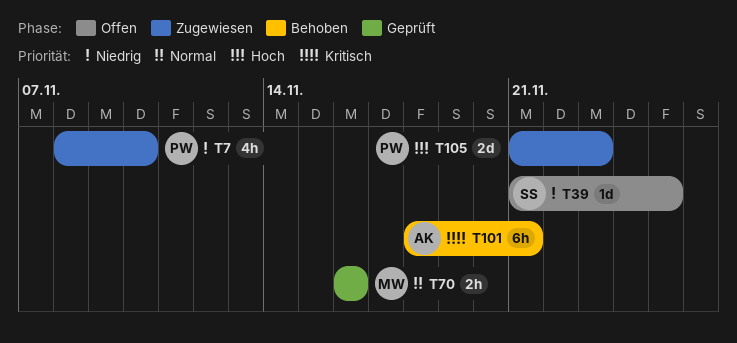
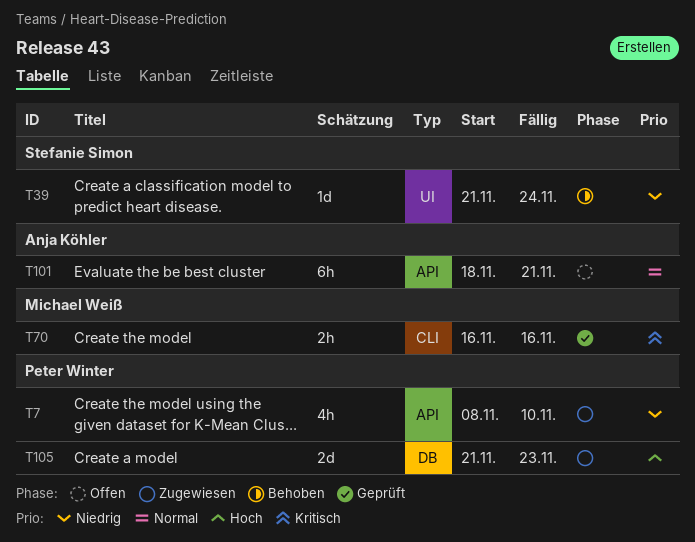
T39, status: Offen -> Behoben
T39, due: Nov 25 -> Nov 24
T70, priority: Normal -> Kritisch
T101, status: Behoben -> Offen
T101, priority: Kritisch -> Normal

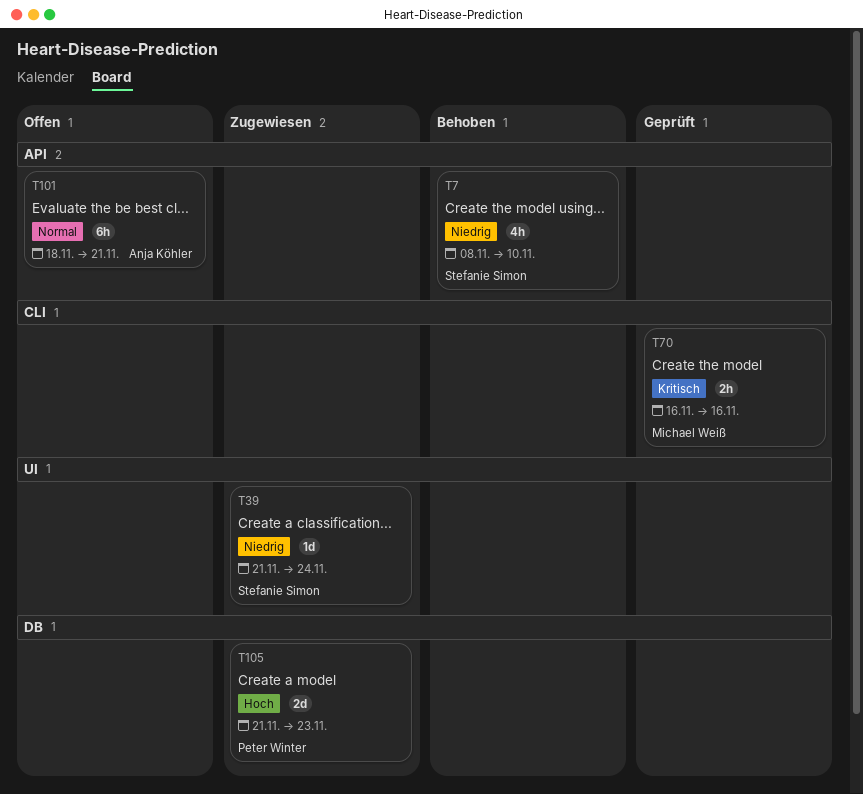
T7, status: Zugewiesen -> Behoben
T7, owner: Peter Winter -> Stefanie Simon
T39, status: Behoben -> Zugewiesen

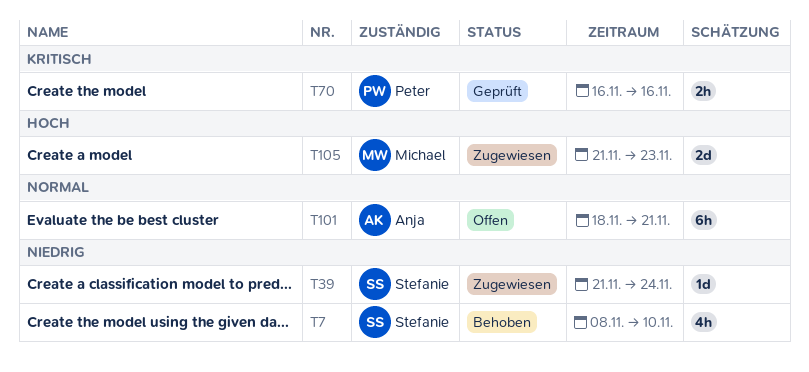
T70, owner: Michael Weiß -> Peter Winter
T105, owner: Peter Winter -> Michael Weiß

